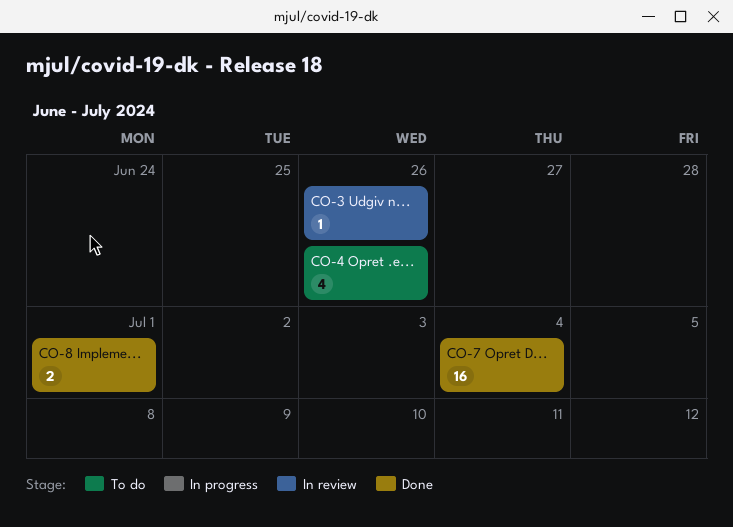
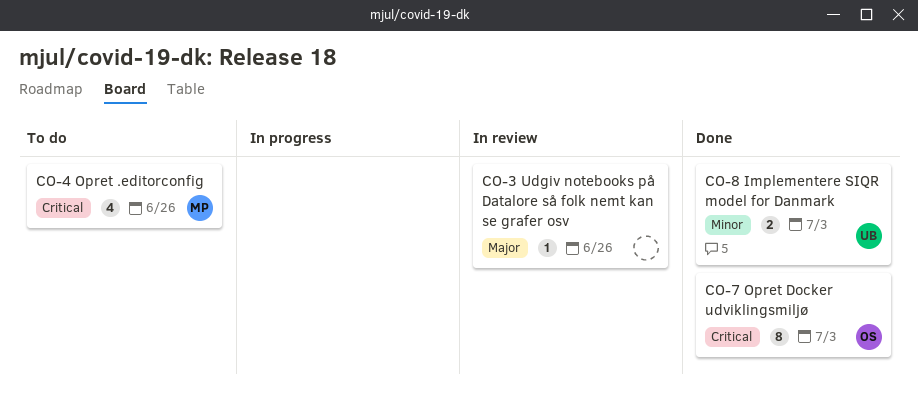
CO-7, estimate: 16 -> 8
CO-7, due: Jul 4 -> Jul 3
CO-8, due: Jul 1 -> Jul 3

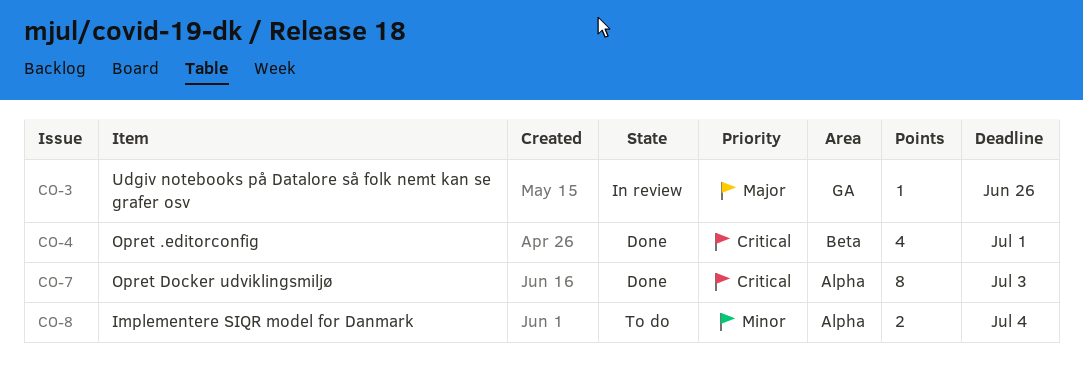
CO-4, status: To do -> Done
CO-4, due: Jun 26 -> Jul 1
CO-8, status: Done -> To do
CO-8, due: Jul 3 -> Jul 4

